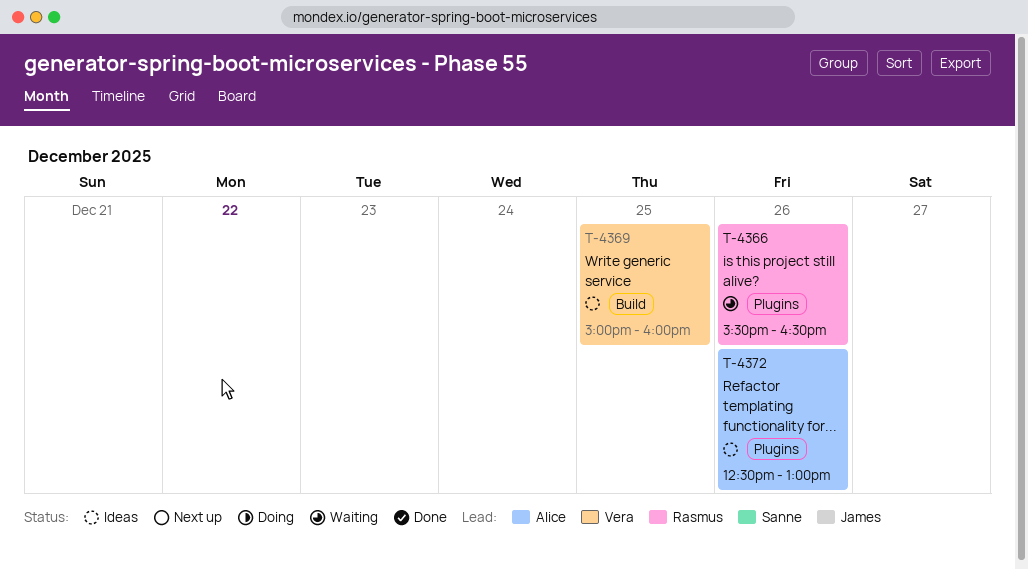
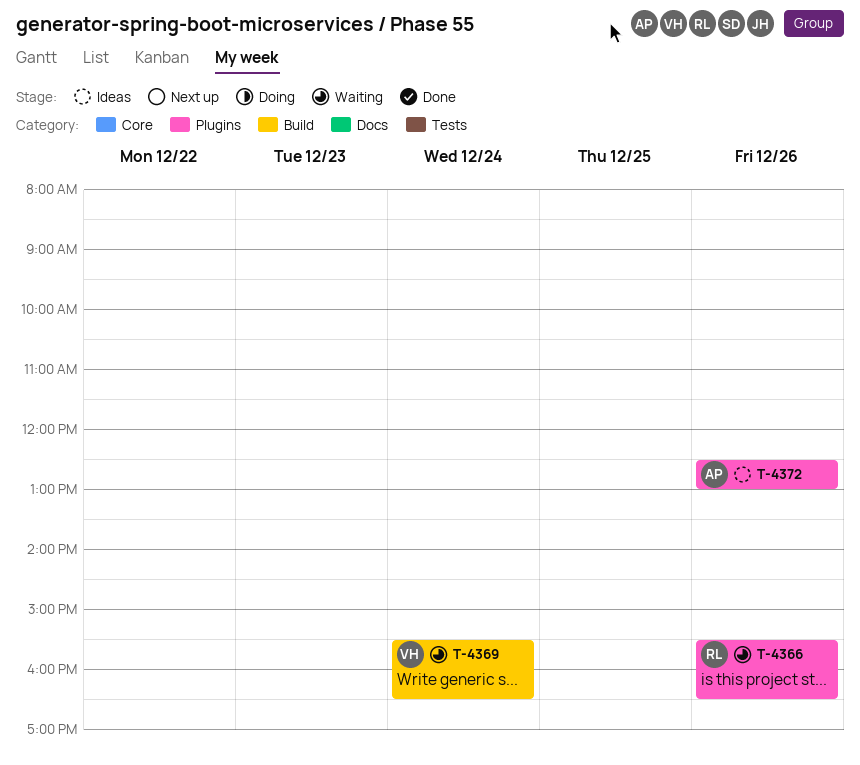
T-4369, status: Ideas -> Waiting
T-4369, day: Dec 25 -> Dec 24
T-4369, begins: 15:00 -> 15:30
T-4369, ends: 16:00 -> 16:30

